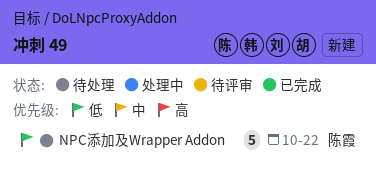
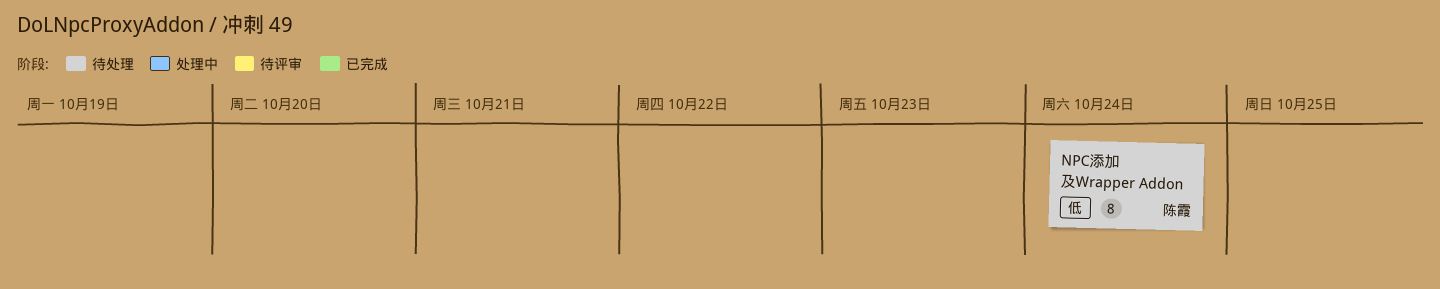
NPC添加及Wrapper Addon, estimate: 5 -> 8
NPC添加及Wrapper Addon, due: Oct 22 -> Oct 24

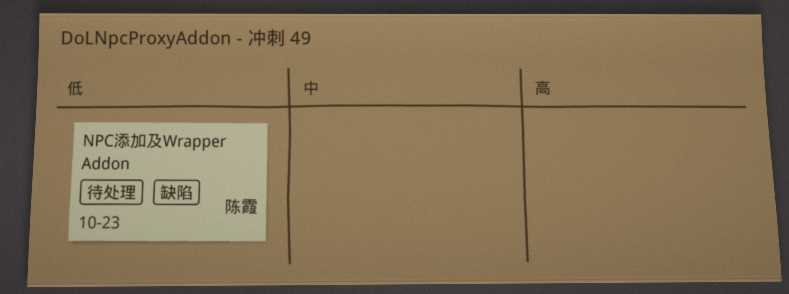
NPC添加及Wrapper Addon, due: Oct 24 -> Oct 23

